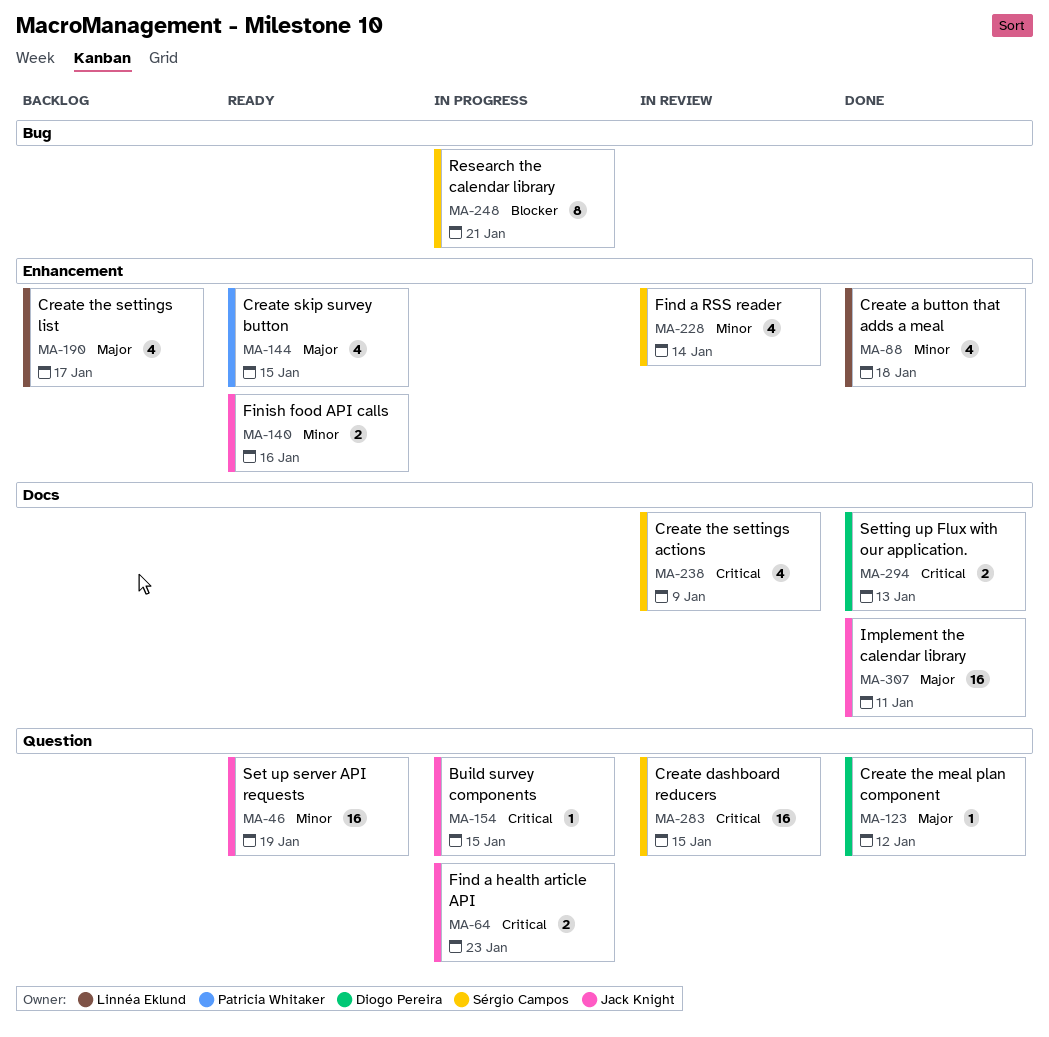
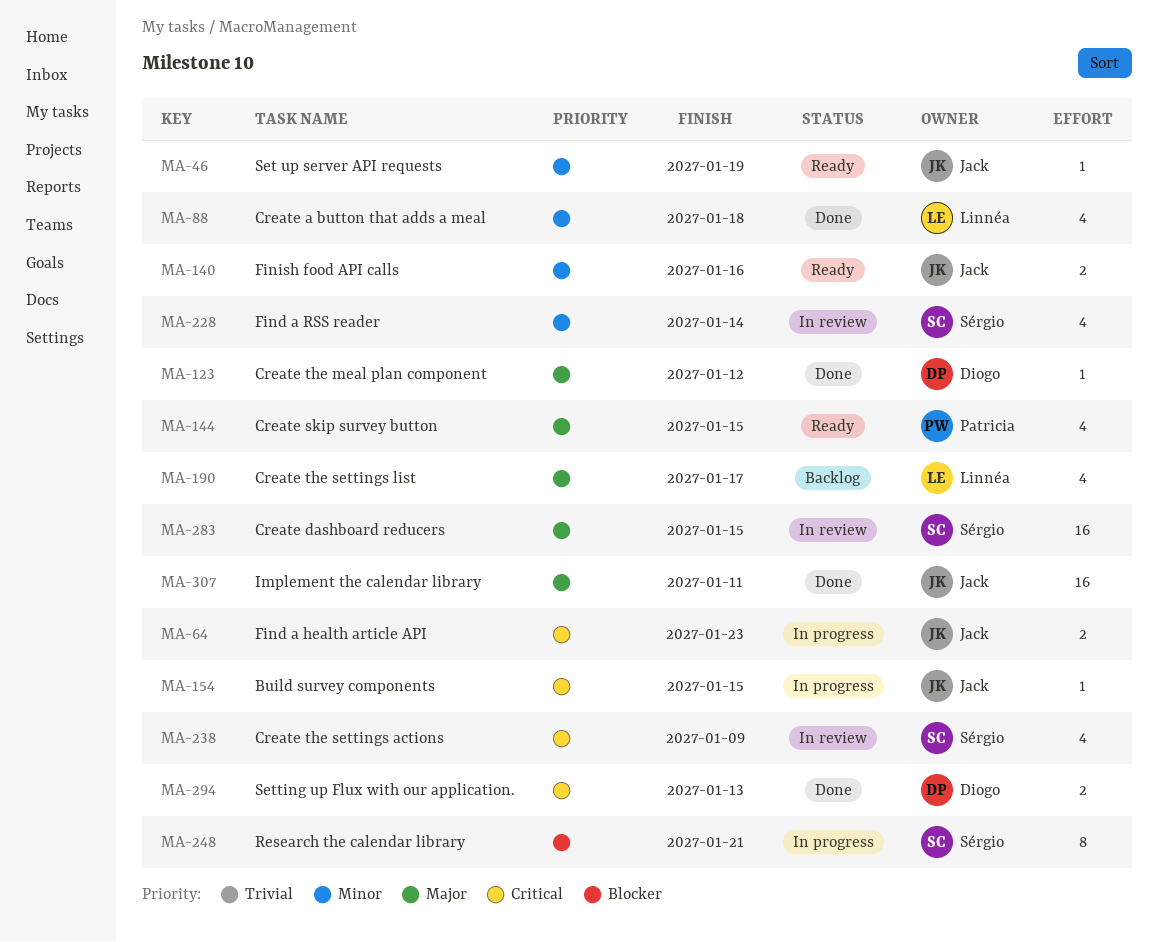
MA-46, estimate: 16 -> 1
MA-283, priority: Critical -> Major

